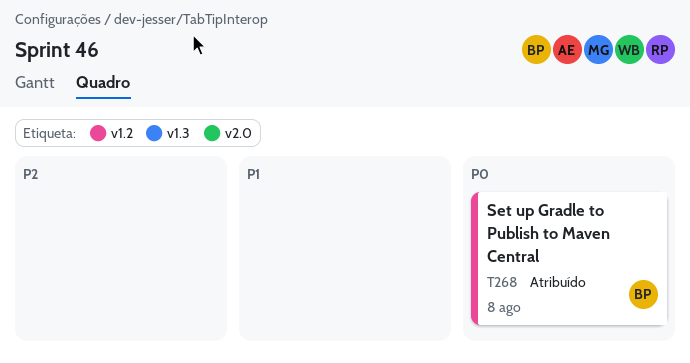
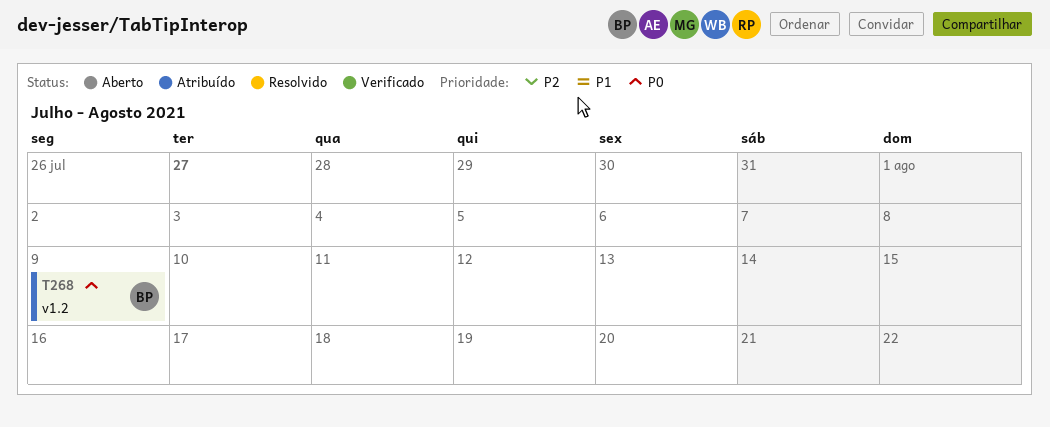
T268, due: Aug 8 -> Aug 9

